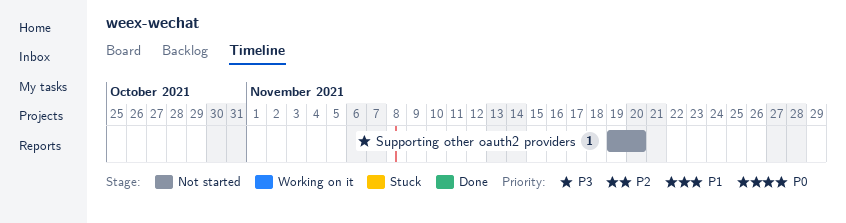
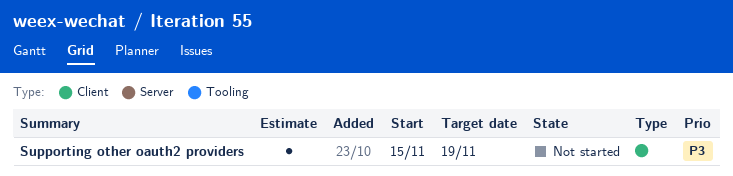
Supporting other oauth2 providers, start: Nov 19 -> Nov 15
Supporting other oauth2 providers, due: Nov 20 -> Nov 19

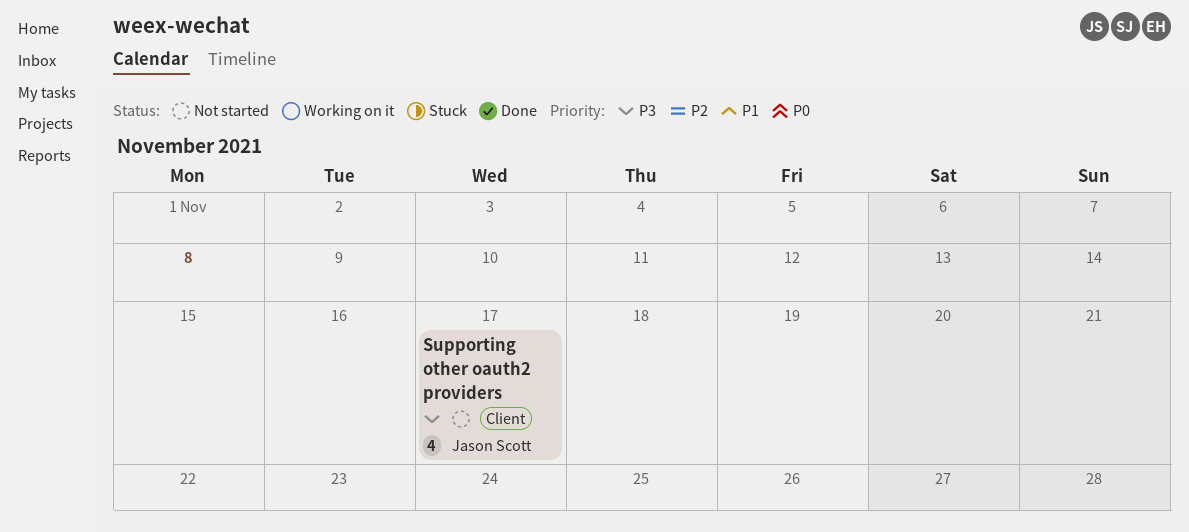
Supporting other oauth2 providers, estimate: 1 -> 4
Supporting other oauth2 providers, due: Nov 19 -> Nov 17

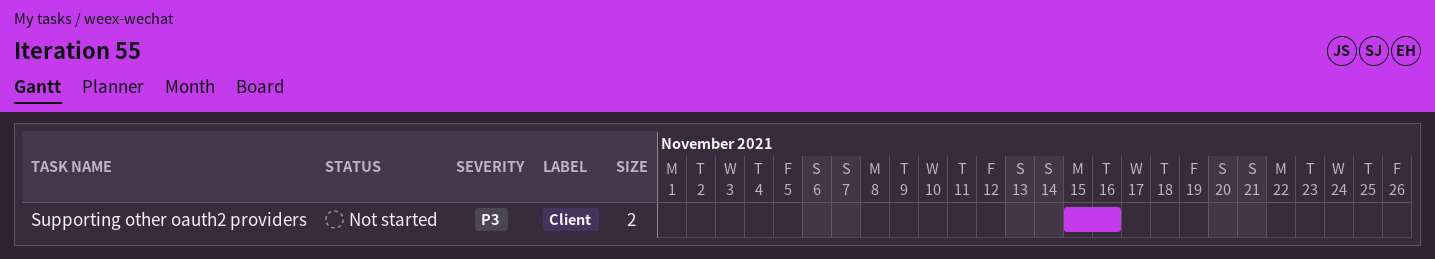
Supporting other oauth2 providers, estimate: 4 -> 2
Supporting other oauth2 providers, due: Nov 17 -> Nov 16

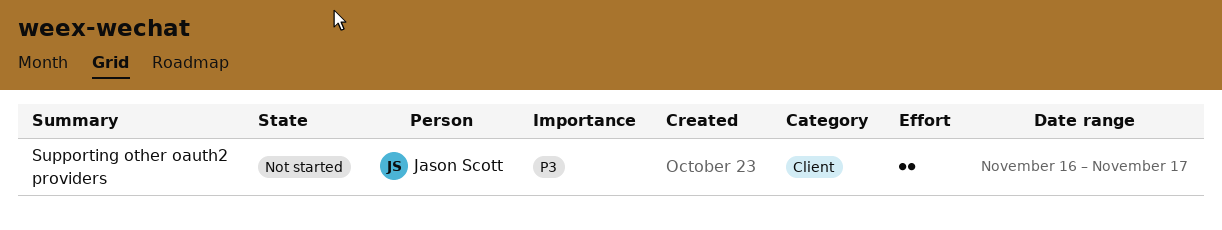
Supporting other oauth2 providers, start: Nov 15 -> Nov 16
Supporting other oauth2 providers, due: Nov 16 -> Nov 17

